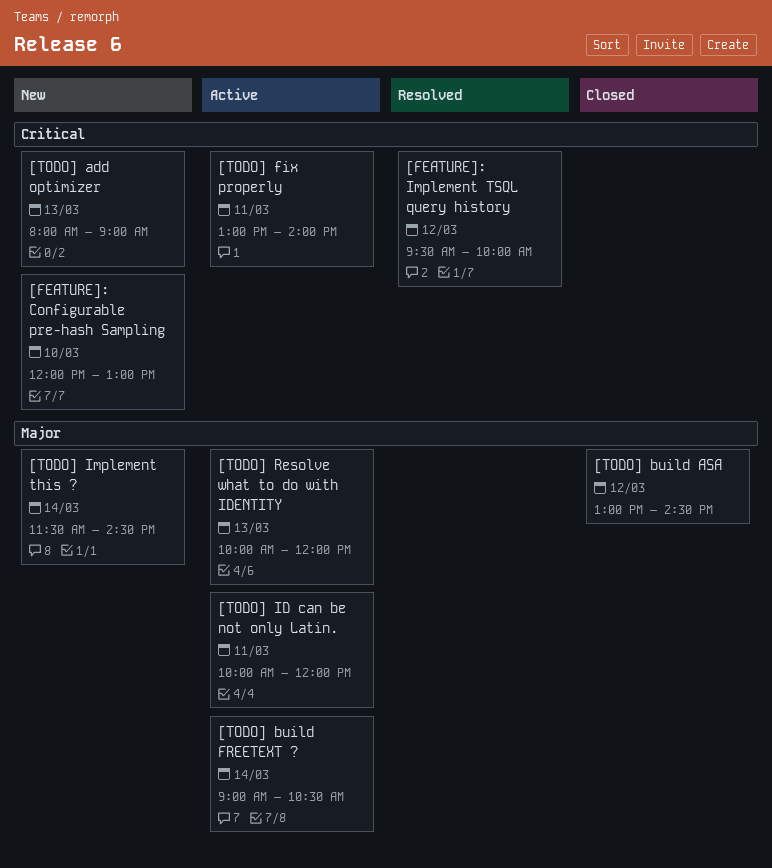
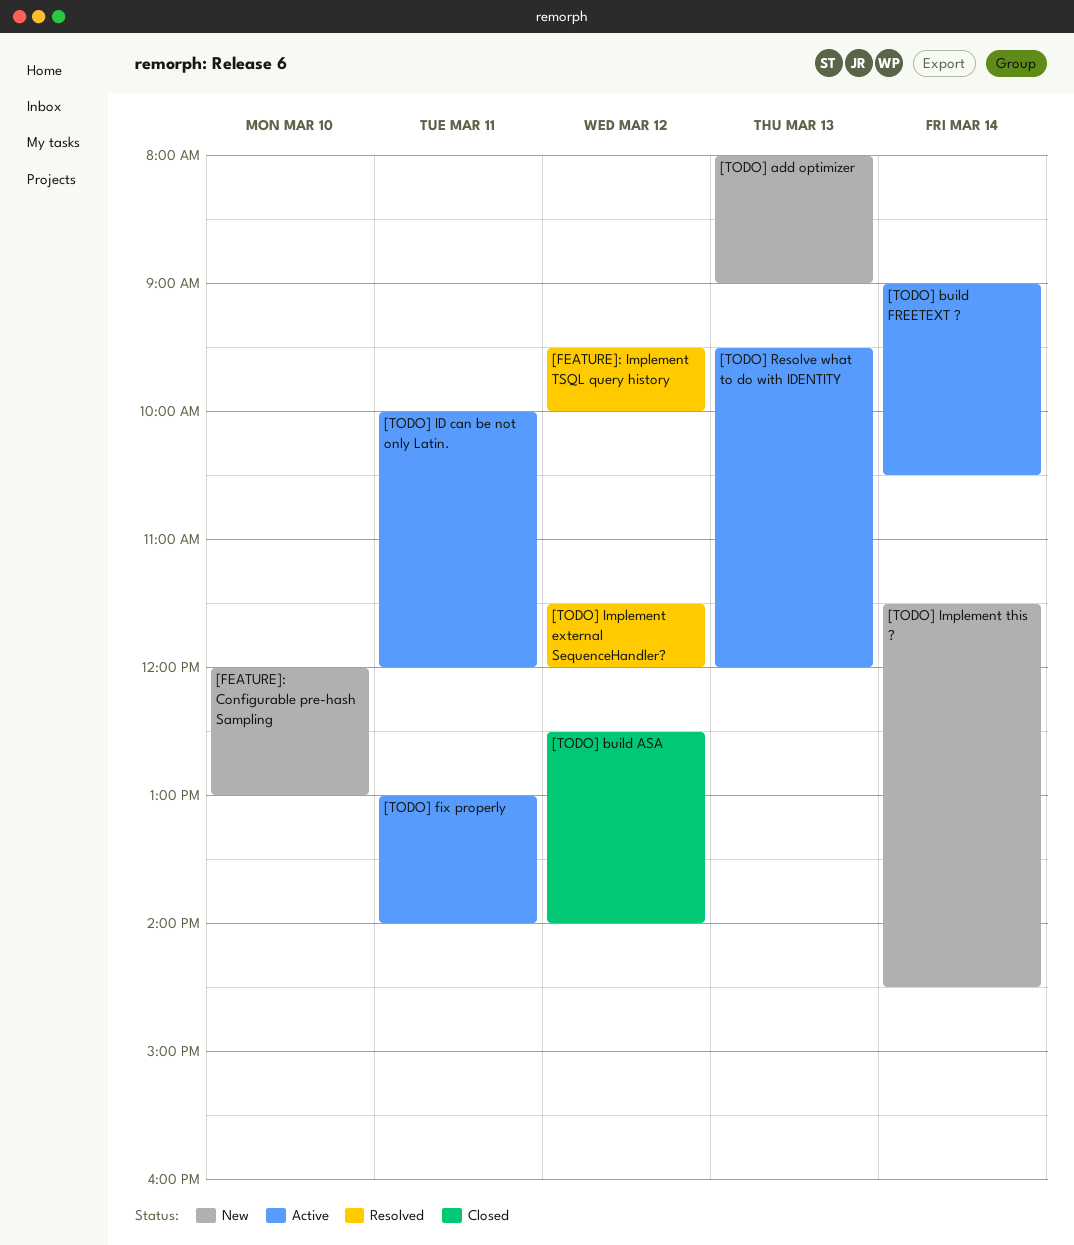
[TODO] build ASA, begins: 13:00 -> 12:30
[TODO] build ASA, ends: 14:30 -> 14:00
[TODO] Implement external SequenceHandler?: none -> present
[TODO] Resolve what to do with IDENTITY, begins: 10:00 -> 09:30

